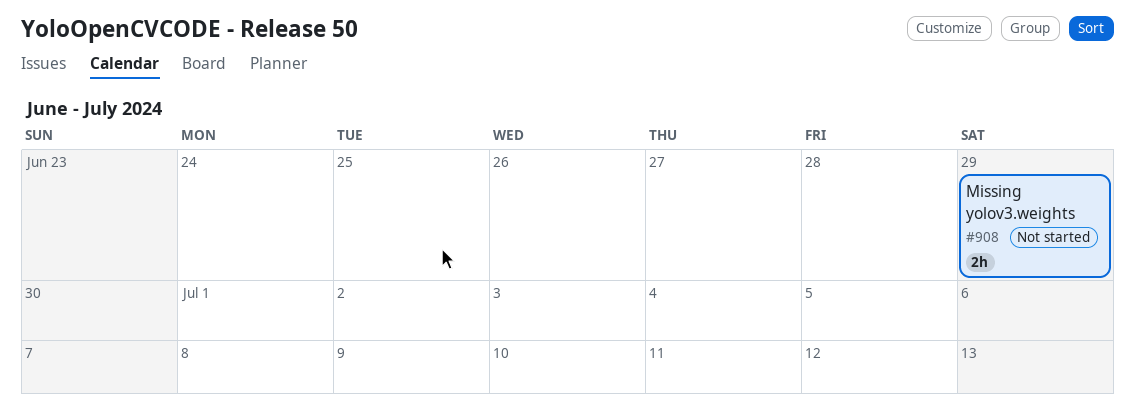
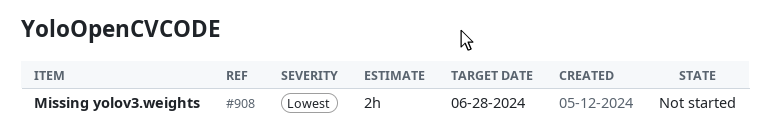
#908, due: Jun 29 -> Jun 28

